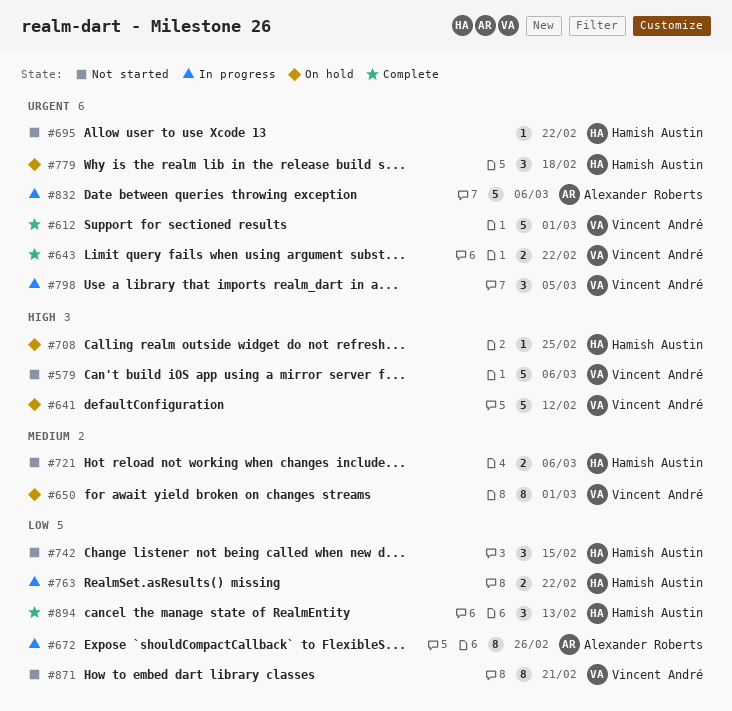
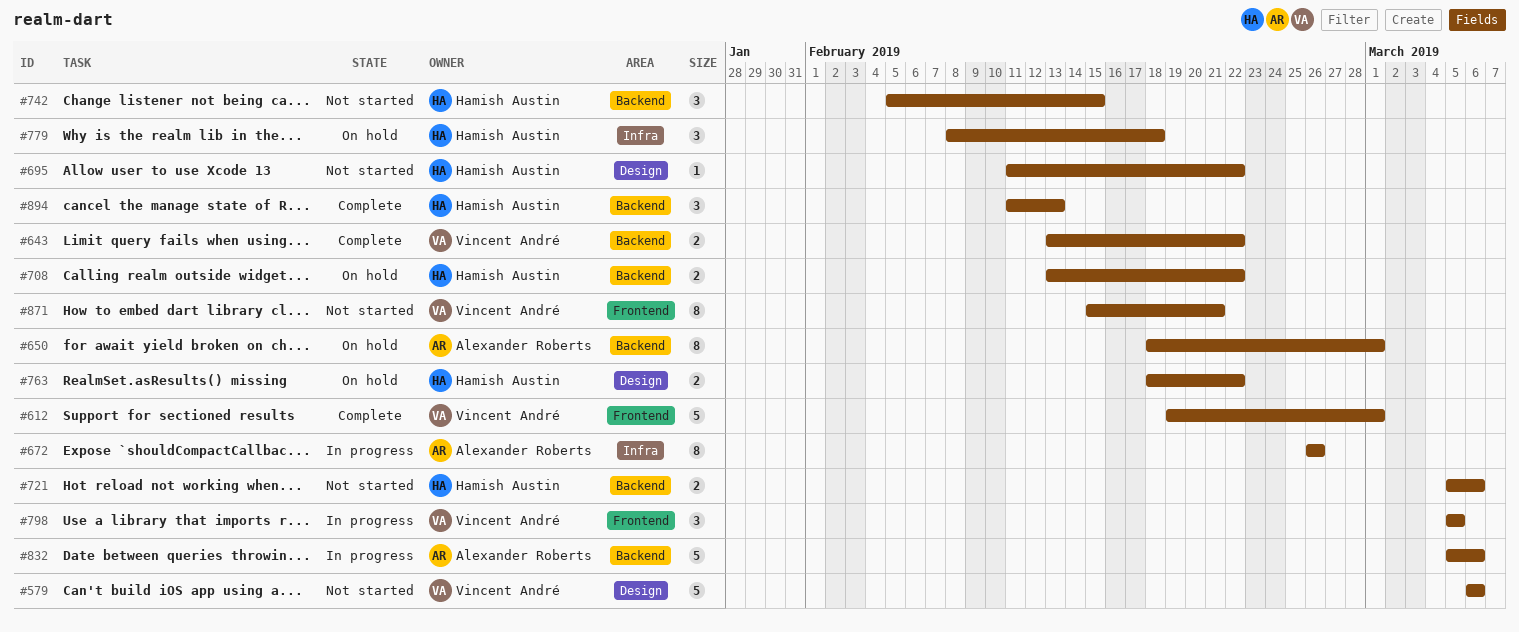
#641: present -> none
#650, owner: Vincent André -> Alexander Roberts
#708, estimate: 1 -> 2
#708, due: Feb 25 -> Feb 22
#763, status: In progress -> On hold

